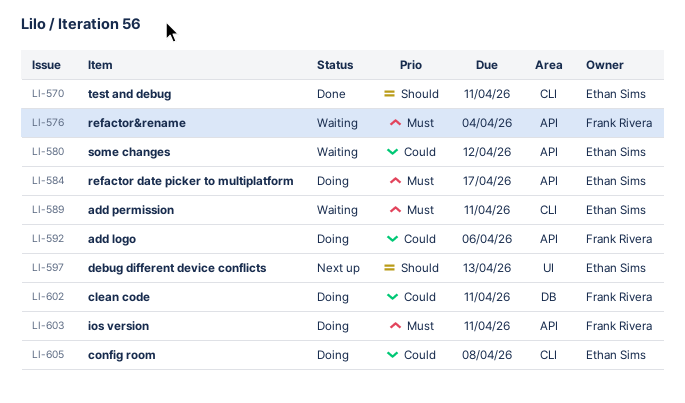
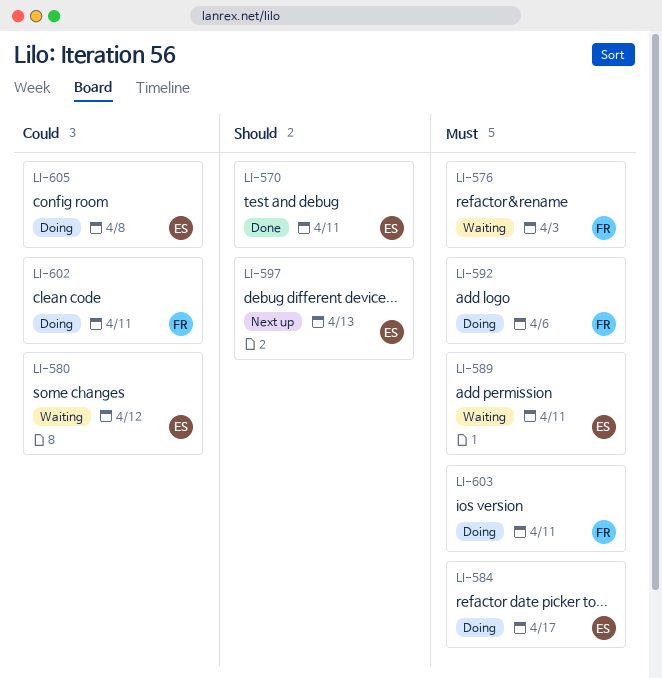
LI-576, due: Apr 4 -> Apr 3
LI-592, priority: Could -> Must

